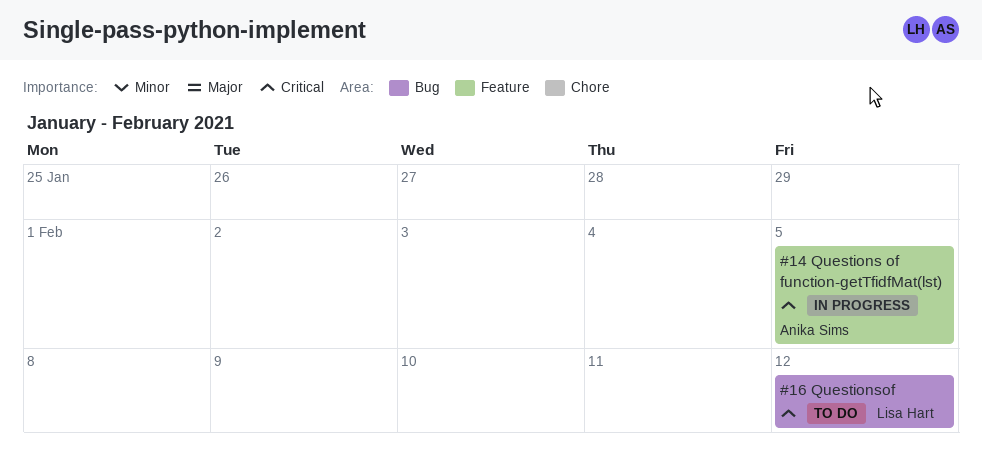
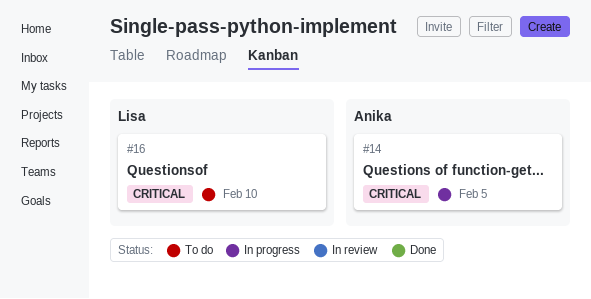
#16, due: Feb 12 -> Feb 10

